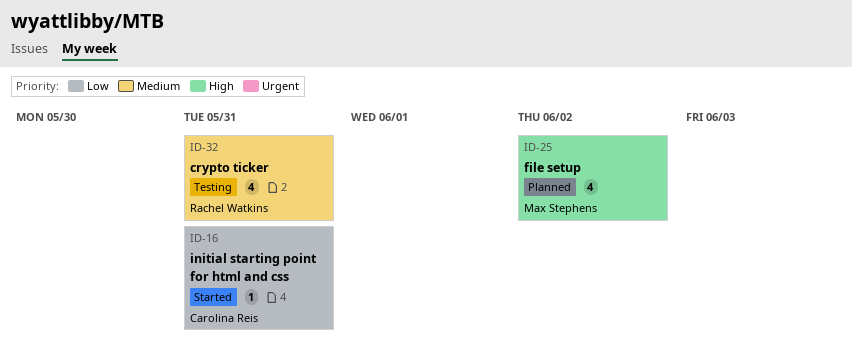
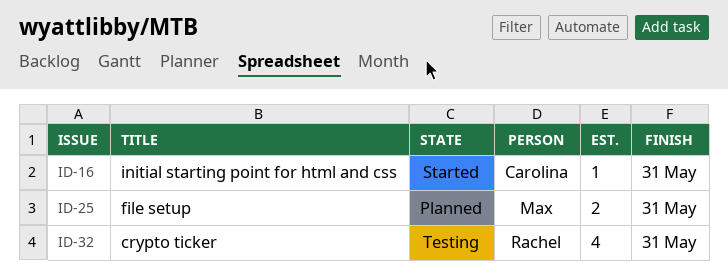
ID-25, estimate: 4 -> 2
ID-25, due: Jun 2 -> May 31

